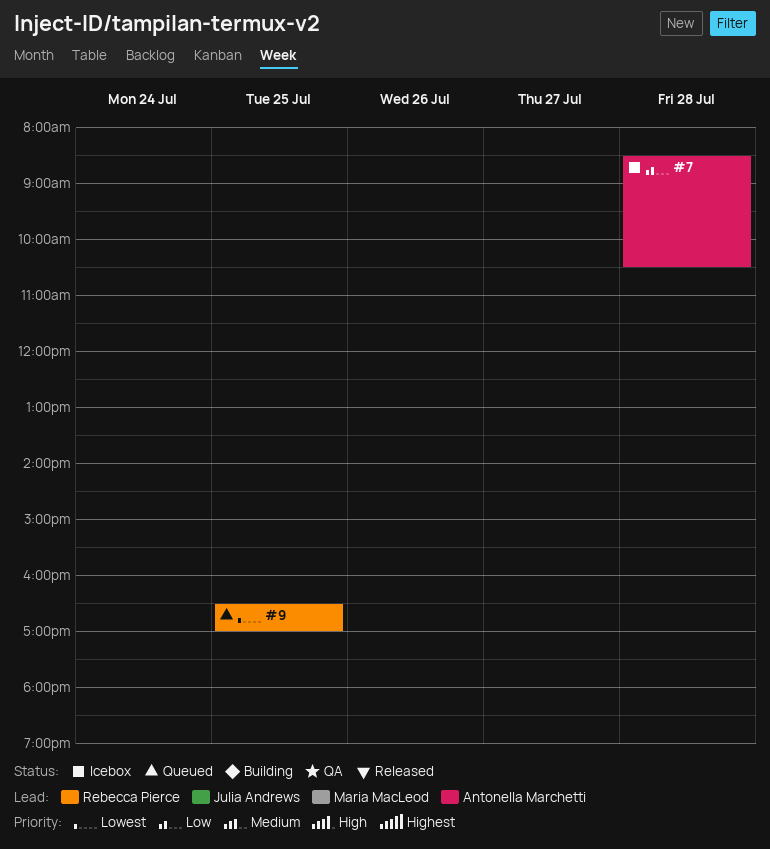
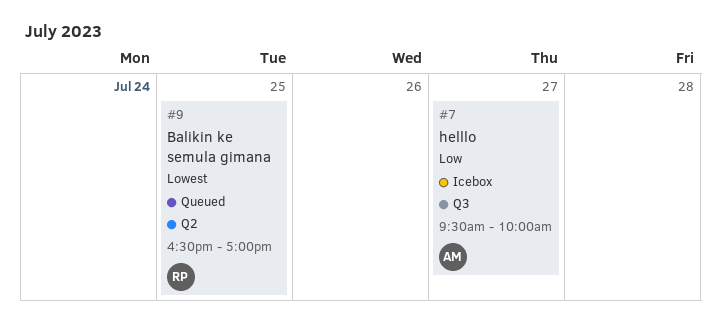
#7, day: Jul 28 -> Jul 27
#7, begins: 08:30 -> 09:30
#7, ends: 10:30 -> 10:00

